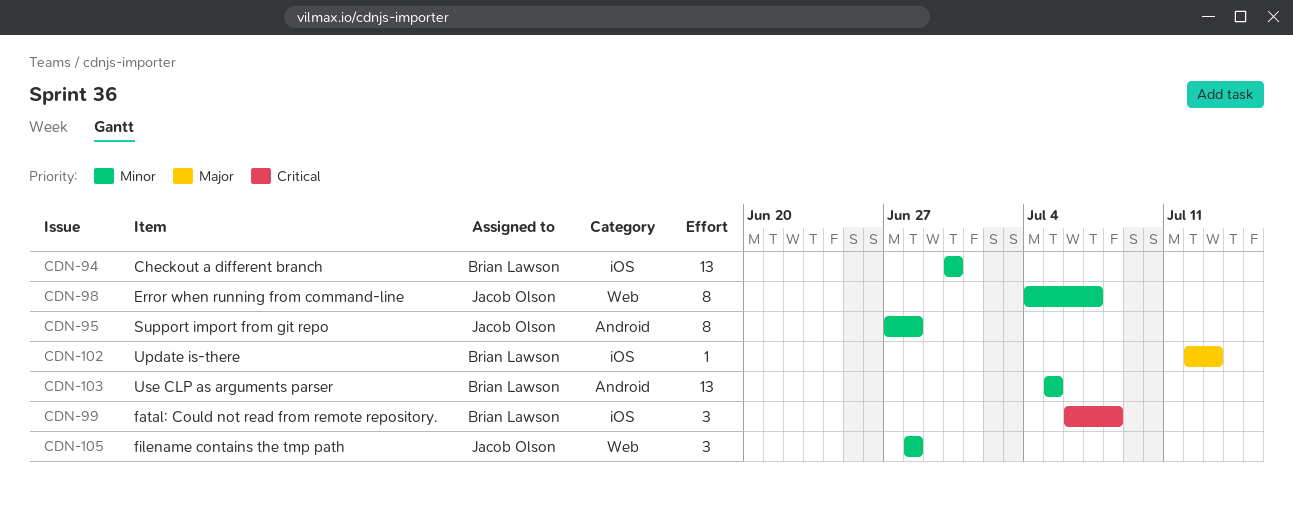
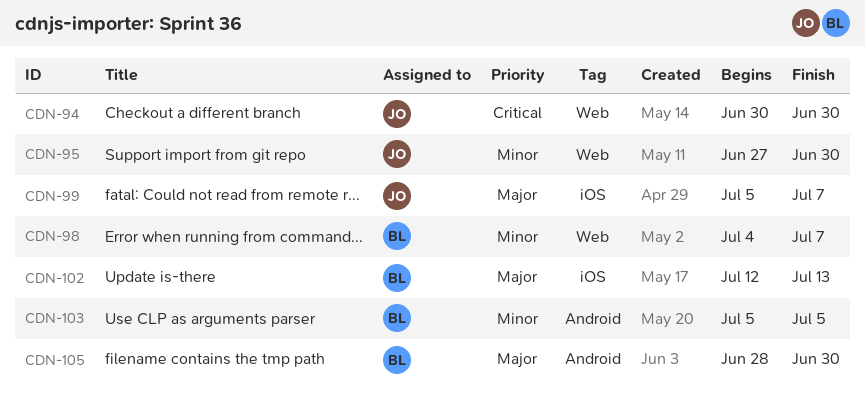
CDN-94, owner: Brian Lawson -> Jacob Olson
CDN-94, priority: Minor -> Critical
CDN-94, label: iOS -> Web
CDN-95, label: Android -> Web
CDN-95, due: Jun 28 -> Jun 30
CDN-98, owner: Jacob Olson -> Brian Lawson
CDN-99, owner: Brian Lawson -> Jacob Olson
CDN-99, priority: Critical -> Major
CDN-99, start: Jul 6 -> Jul 5
CDN-99, due: Jul 8 -> Jul 7
CDN-105, owner: Jacob Olson -> Brian Lawson
CDN-105, priority: Minor -> Major
CDN-105, label: Web -> Android
CDN-105, due: Jun 28 -> Jun 30

